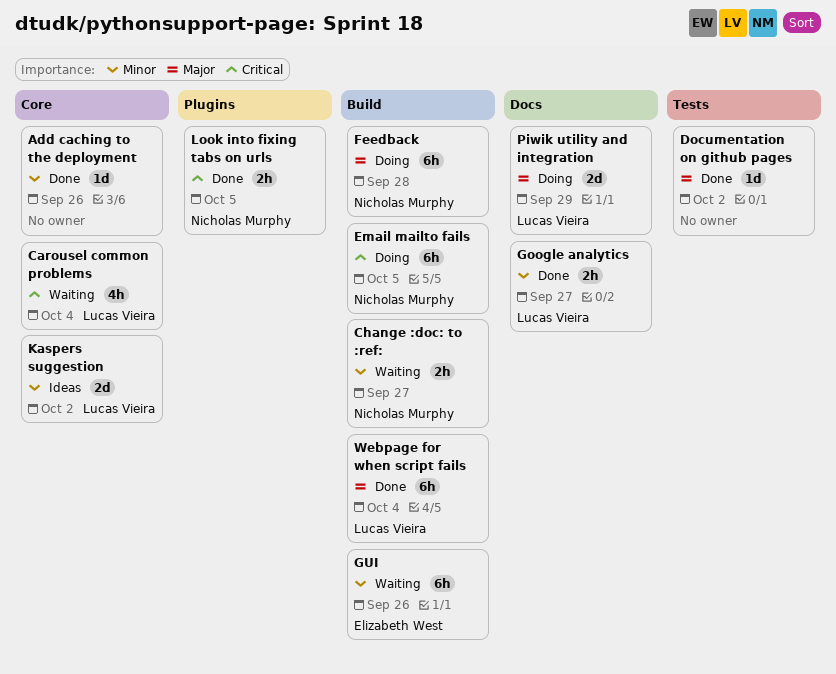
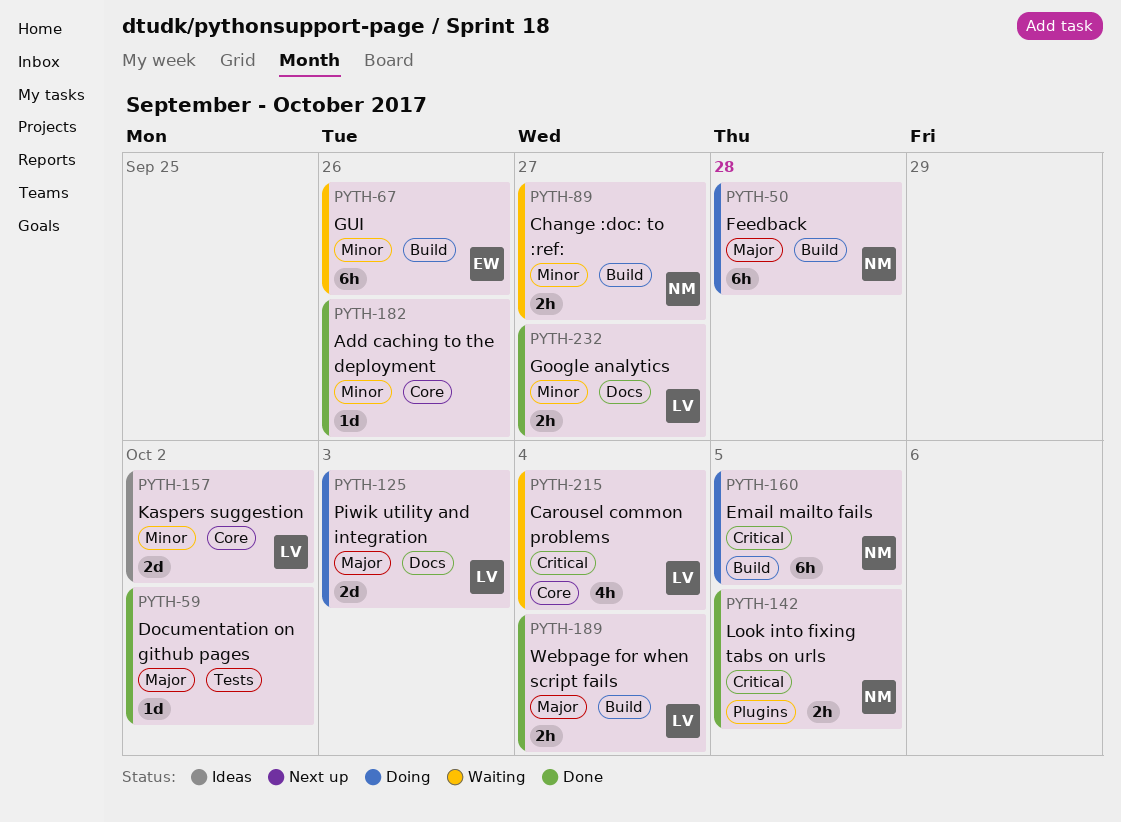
Piwik utility and integration, due: Sep 29 -> Oct 3
Webpage for when script fails, estimate: 6h -> 2h

